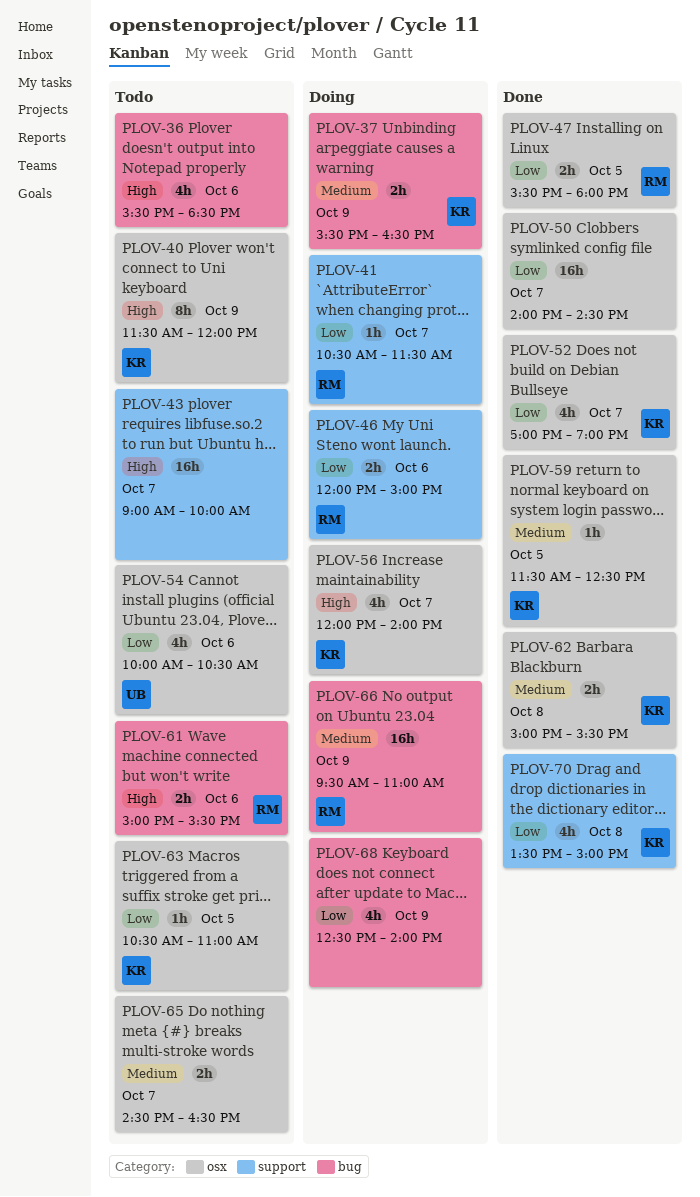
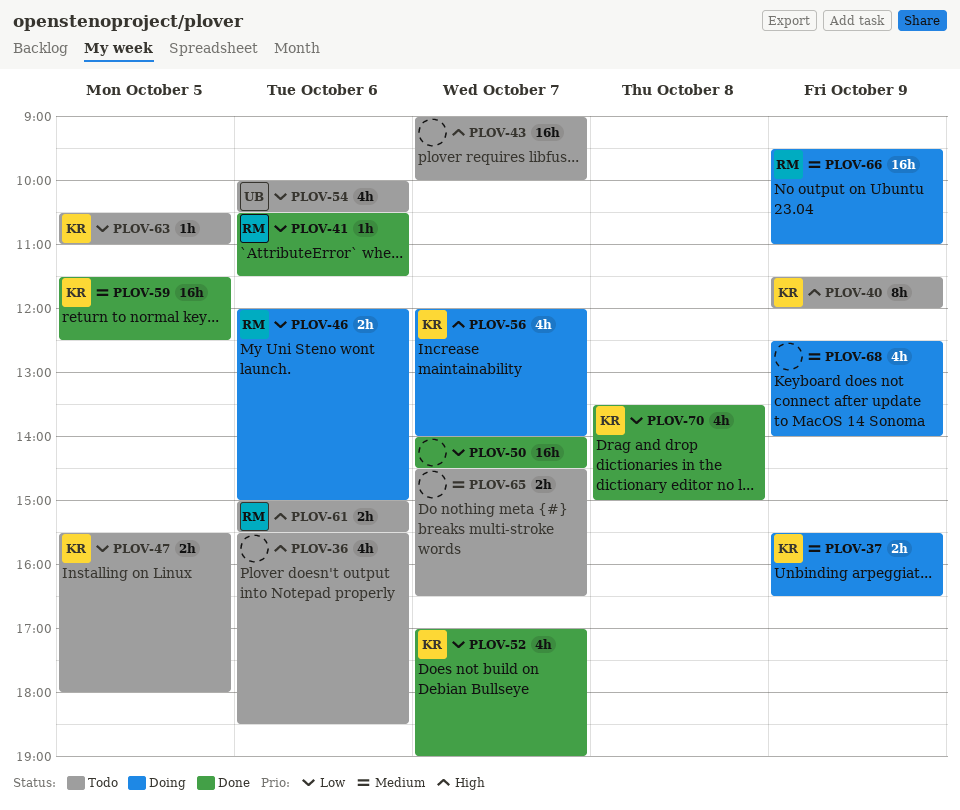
PLOV-41, status: Doing -> Done
PLOV-41, day: Oct 7 -> Oct 6
PLOV-47, status: Done -> Todo
PLOV-47, owner: RM -> KR
PLOV-59, estimate: 1h -> 16h
PLOV-62: present -> none
PLOV-68, priority: Low -> Medium

